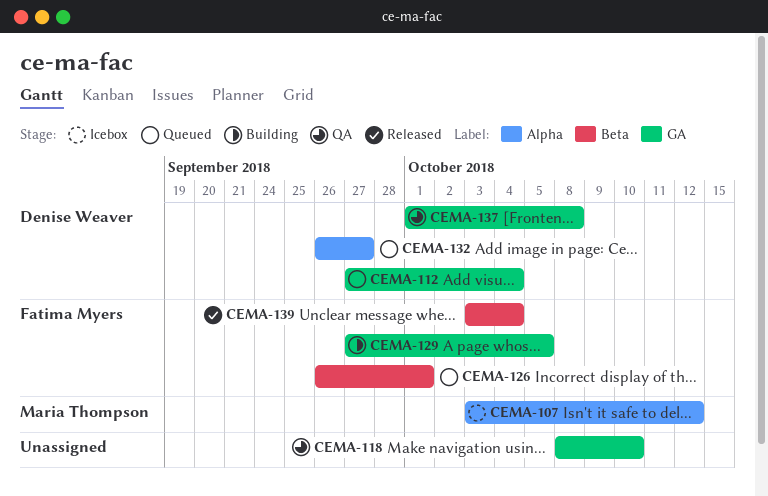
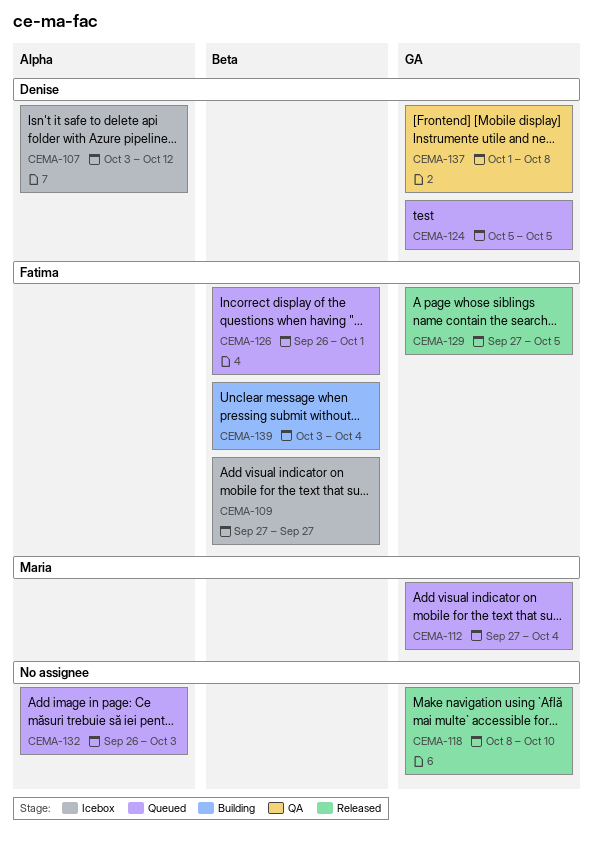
CEMA-107, owner: Maria Thompson -> Denise Weaver
CEMA-109: none -> present
CEMA-112, owner: Denise Weaver -> Maria Thompson
CEMA-118, status: QA -> Released
CEMA-124: none -> present
CEMA-129, status: Building -> Released
CEMA-132, owner: Denise Weaver -> none
CEMA-132, due: Sep 27 -> Oct 3
CEMA-139, status: Released -> Building

